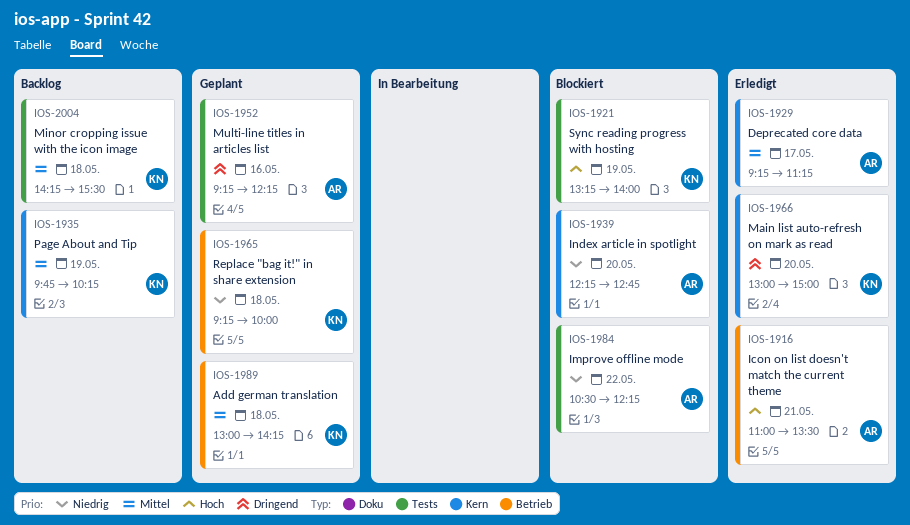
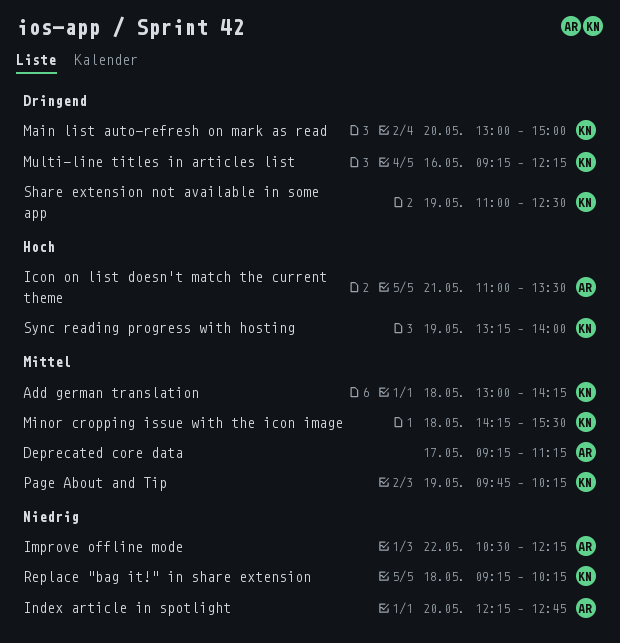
Multi-line titles in articles list, owner: AR -> KN
Replace "bag it!" in share extension, ends: 10:00 -> 10:15
Share extension not available in some app: none -> present

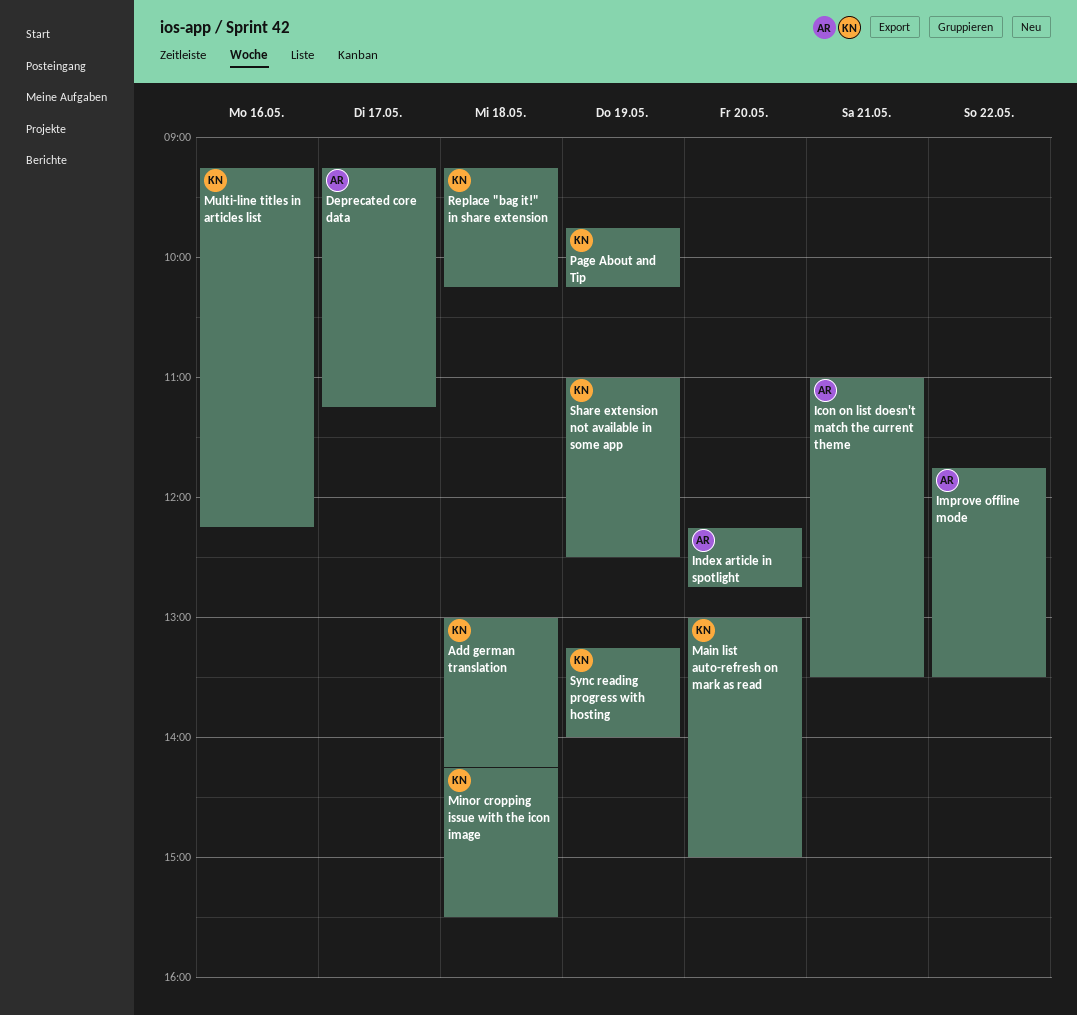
Improve offline mode, begins: 10:30 -> 11:45
Improve offline mode, ends: 12:15 -> 13:30

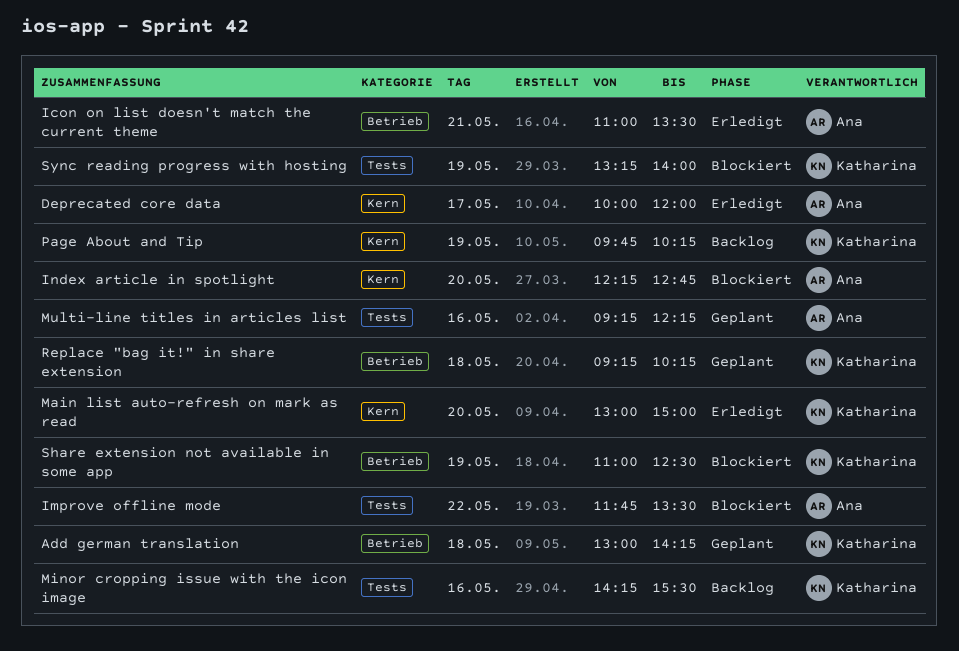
Deprecated core data, begins: 09:15 -> 10:00
Deprecated core data, ends: 11:15 -> 12:00
Minor cropping issue with the icon image, day: May 18 -> May 16
Multi-line titles in articles list, owner: Katharina -> Ana

